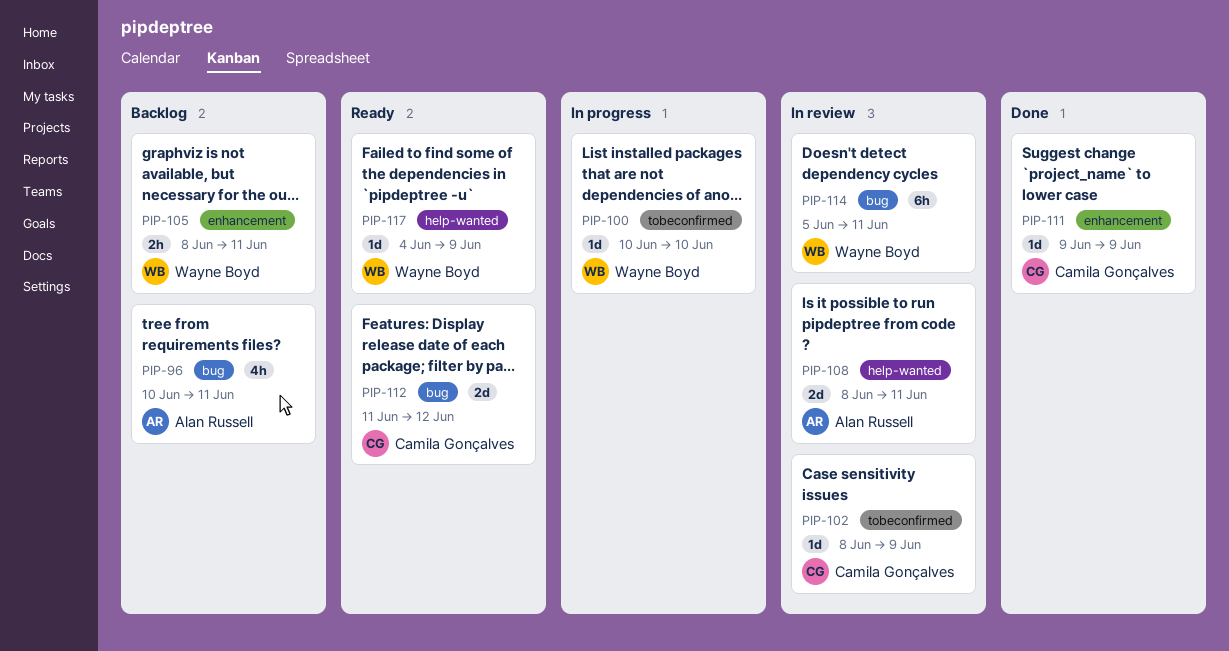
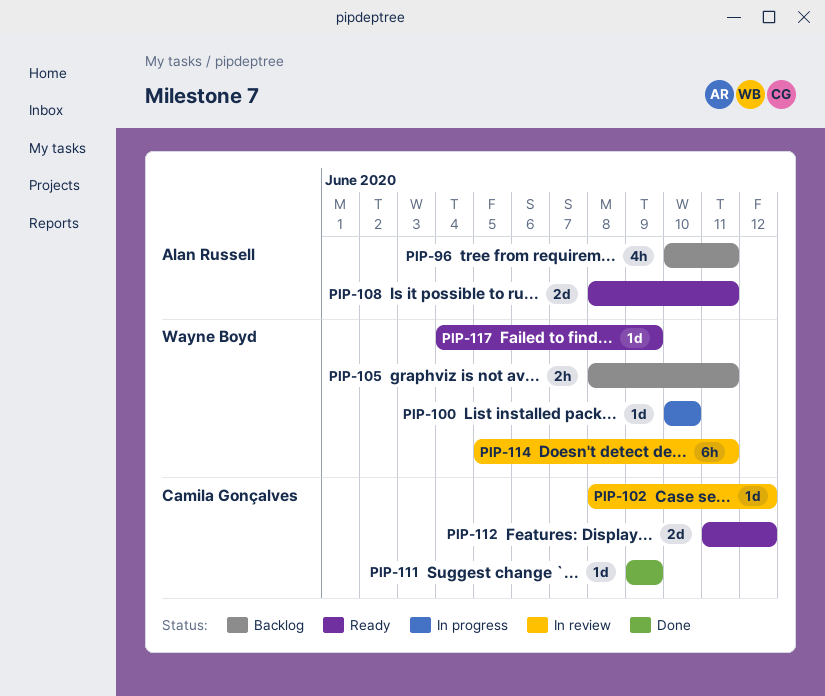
PIP-102, due: Jun 9 -> Jun 12
PIP-108, status: In review -> Ready

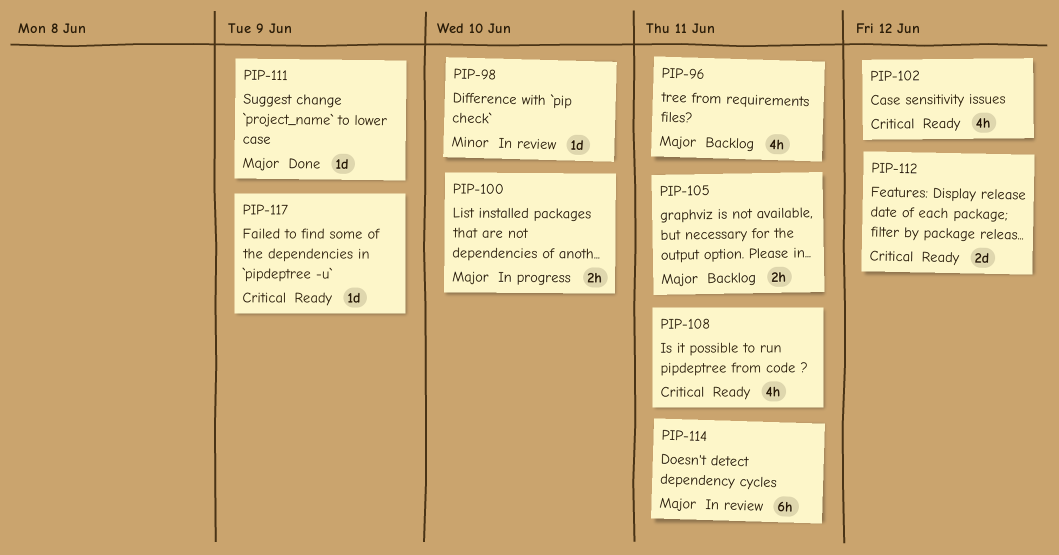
PIP-98: none -> present
PIP-100, estimate: 1d -> 2h
PIP-102, status: In review -> Ready
PIP-102, estimate: 1d -> 4h
PIP-108, estimate: 2d -> 4h

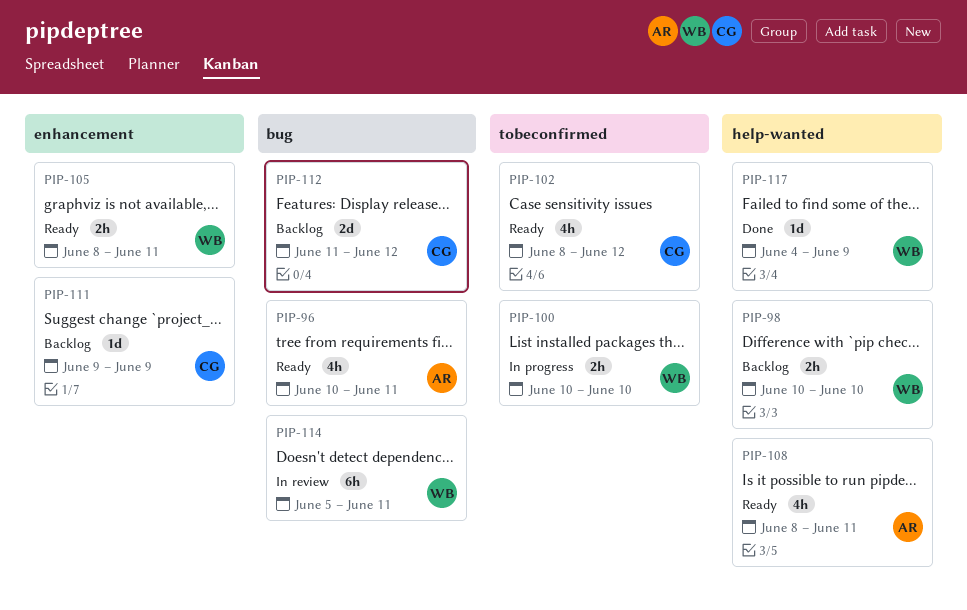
PIP-96, status: Backlog -> Ready
PIP-98, status: In review -> Backlog
PIP-98, estimate: 1d -> 2h
PIP-105, status: Backlog -> Ready
PIP-111, status: Done -> Backlog
PIP-112, status: Ready -> Backlog
PIP-117, status: Ready -> Done

